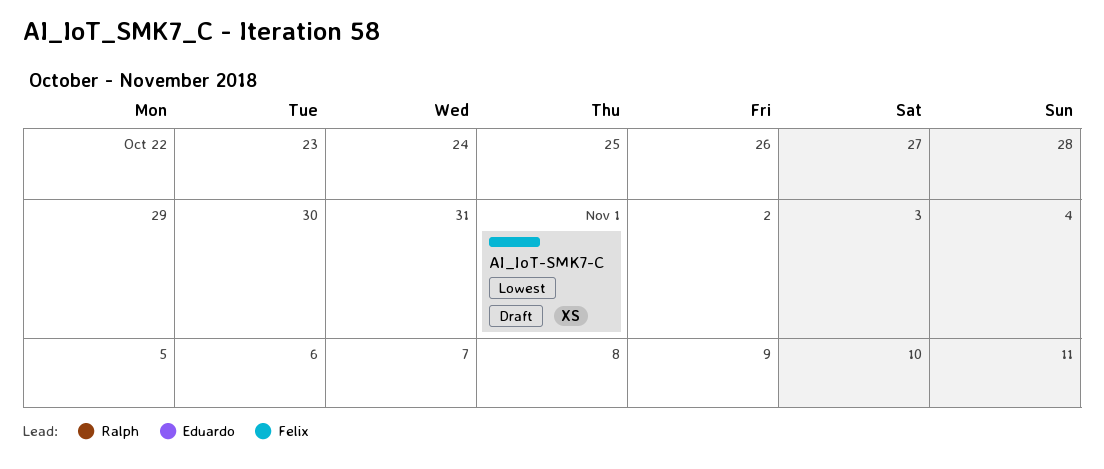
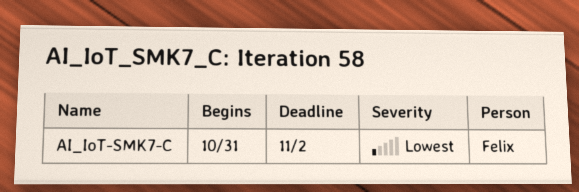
AI_IoT-SMK7-C, due: Nov 1 -> Nov 2

